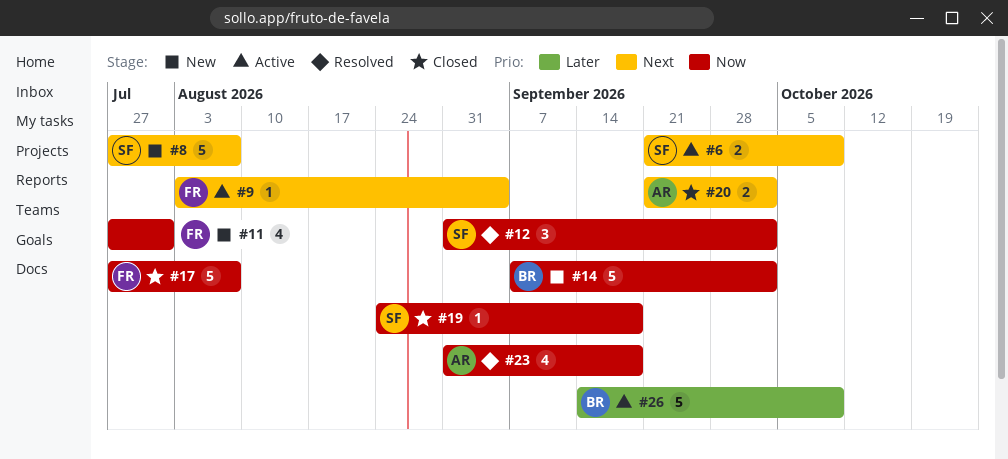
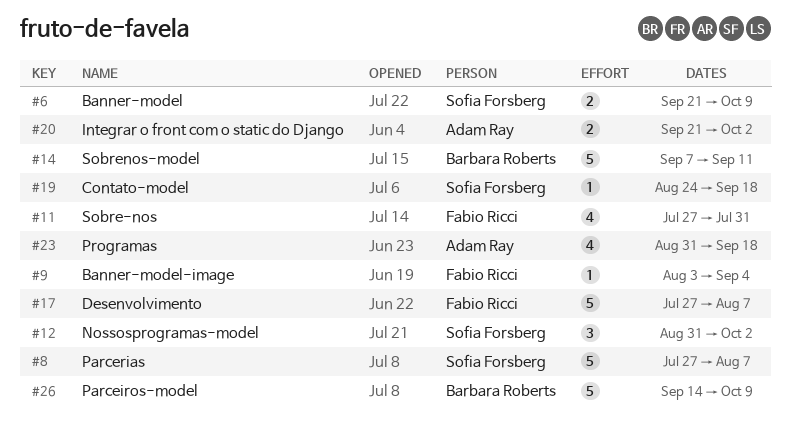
#14, due: Oct 2 -> Sep 11

